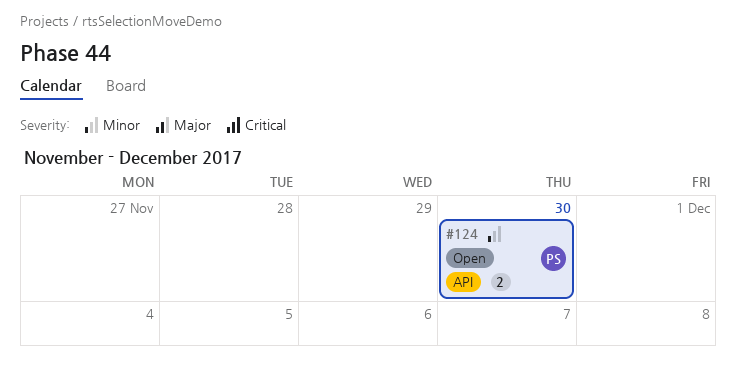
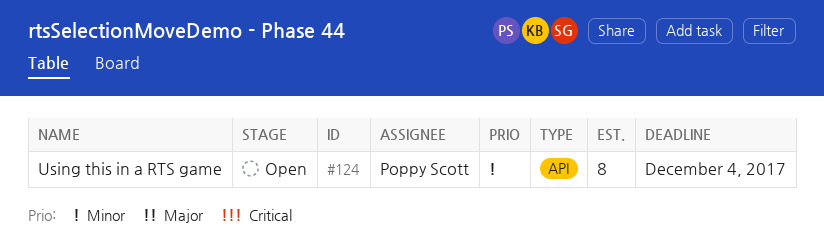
#124, estimate: 2 -> 8
#124, due: Nov 30 -> Dec 4

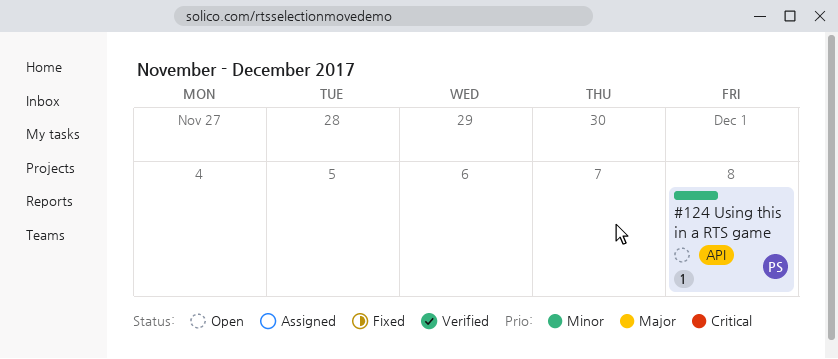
#124, estimate: 8 -> 1
#124, due: Dec 4 -> Dec 8

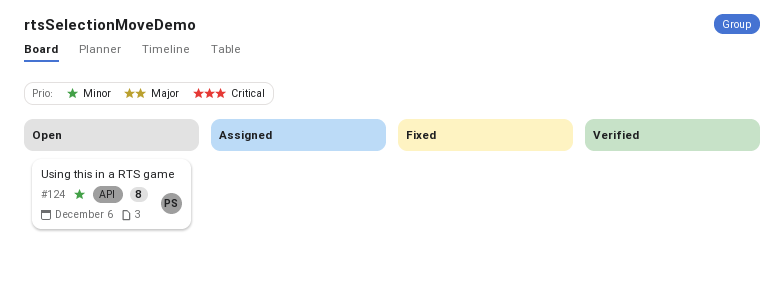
#124, estimate: 1 -> 8
#124, due: Dec 8 -> Dec 6

